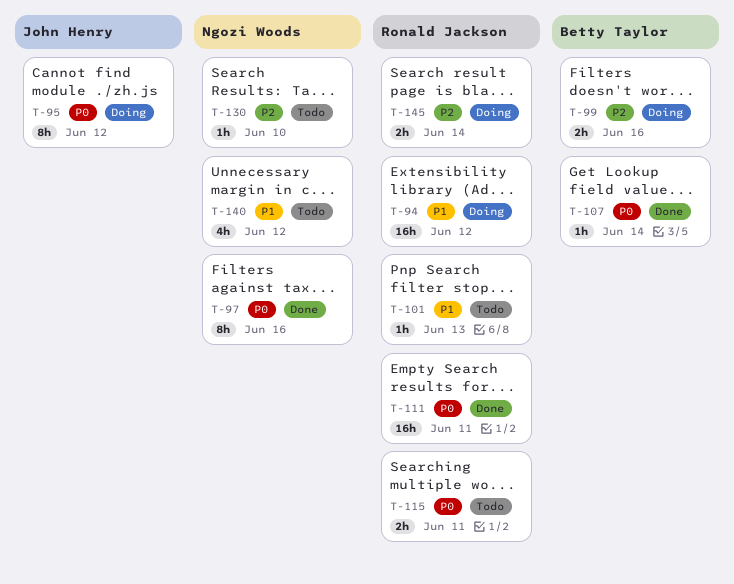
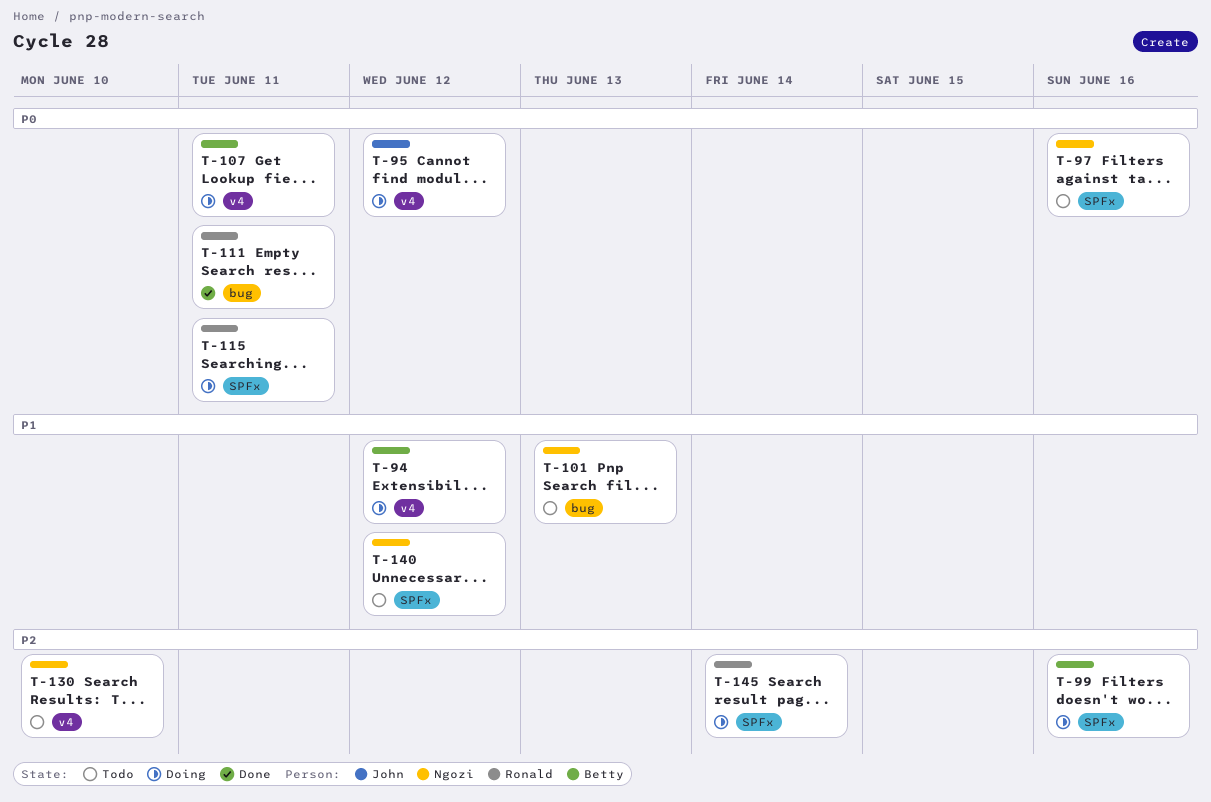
T-94, owner: Ronald Jackson -> Betty Taylor
T-97, status: Done -> Todo
T-101, owner: Ronald Jackson -> Ngozi Woods
T-107, status: Done -> Doing
T-107, due: Jun 14 -> Jun 11
T-115, status: Todo -> Doing

